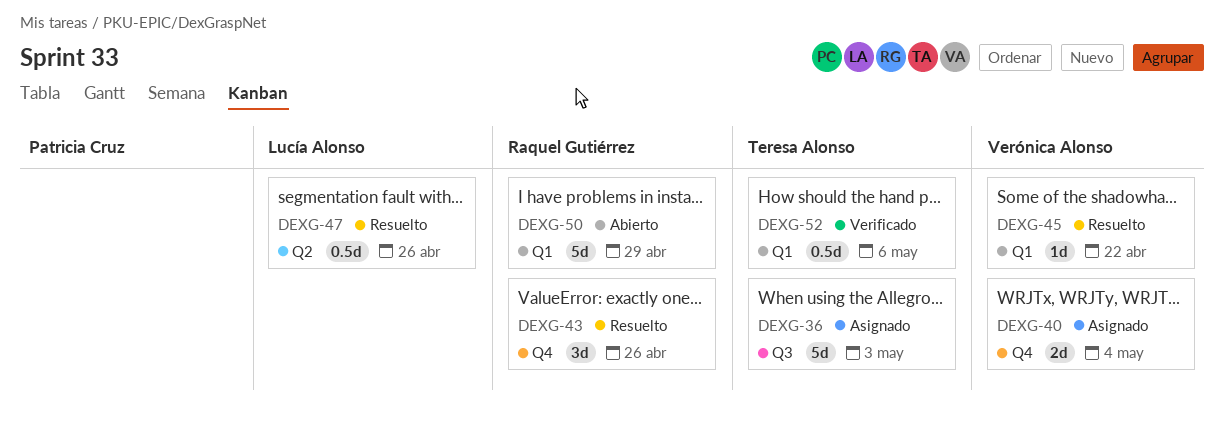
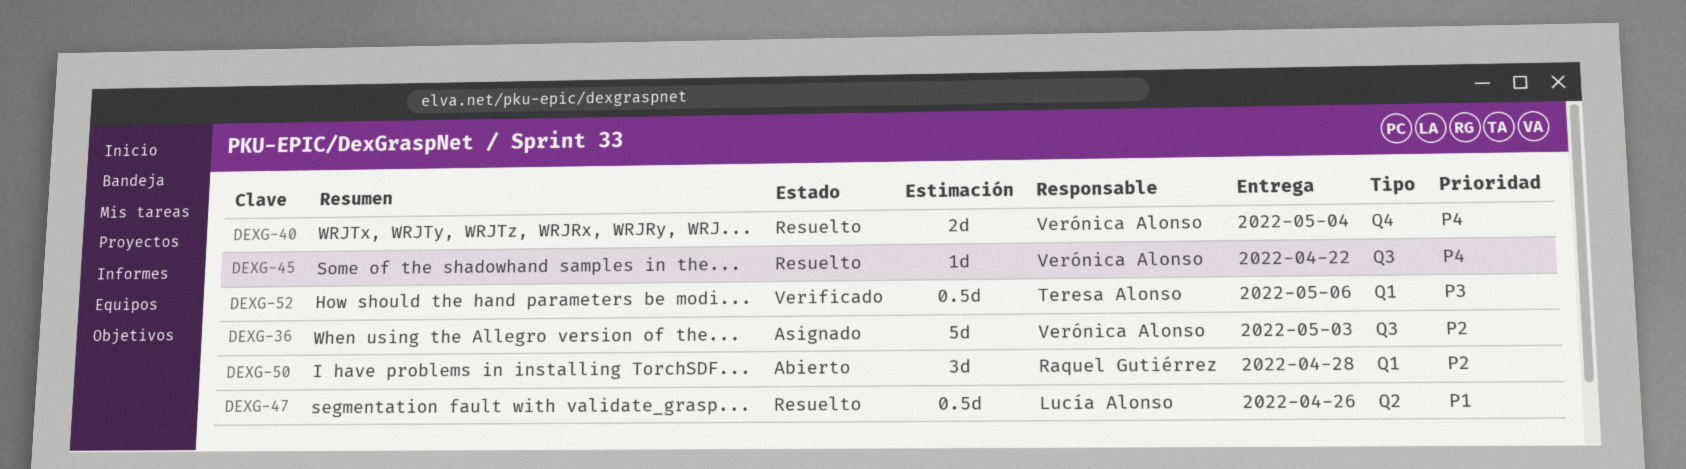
DEXG-36, owner: Teresa Alonso -> Verónica Alonso
DEXG-40, status: Asignado -> Resuelto
DEXG-43: present -> none
DEXG-45, label: Q1 -> Q3
DEXG-50, estimate: 5d -> 3d
DEXG-50, due: Apr 29 -> Apr 28

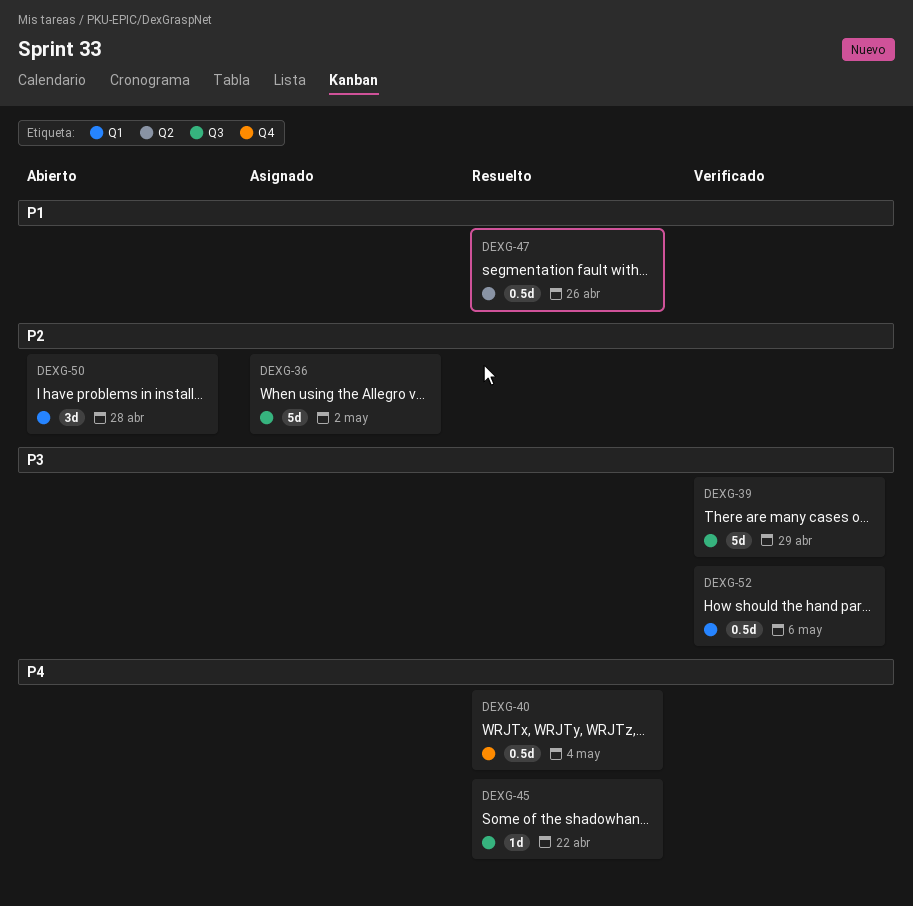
DEXG-36, due: May 3 -> May 2
DEXG-39: none -> present
DEXG-40, estimate: 2d -> 0.5d

